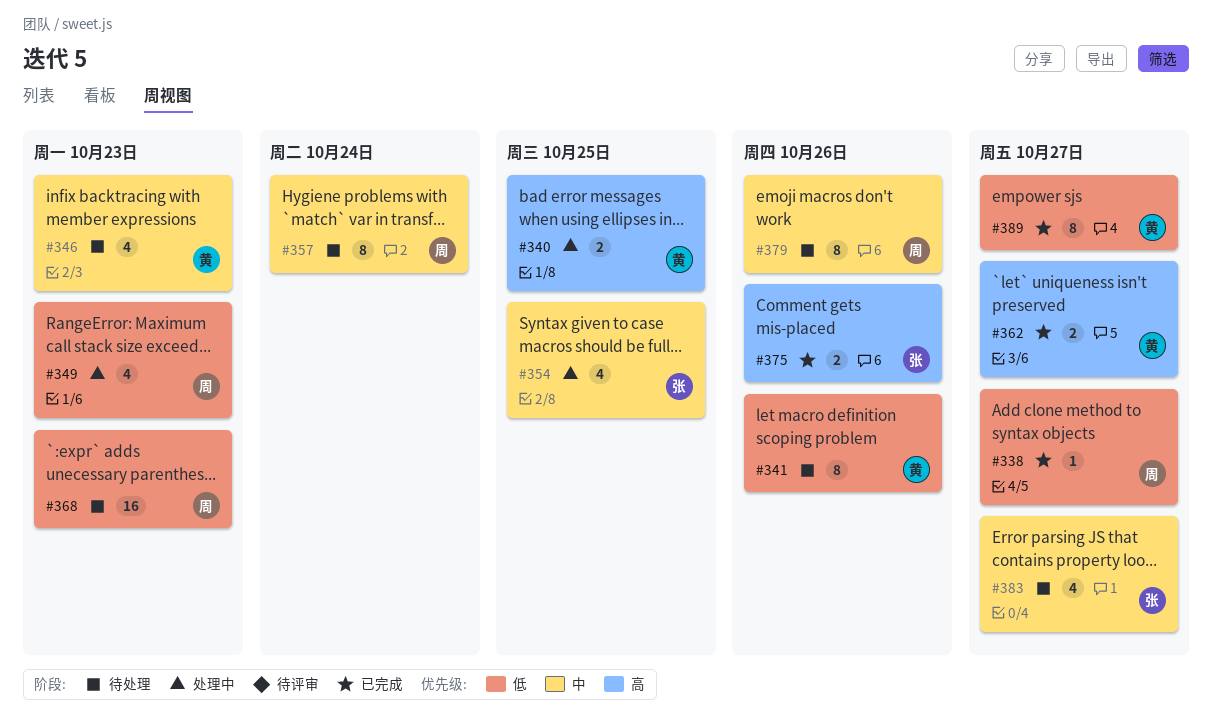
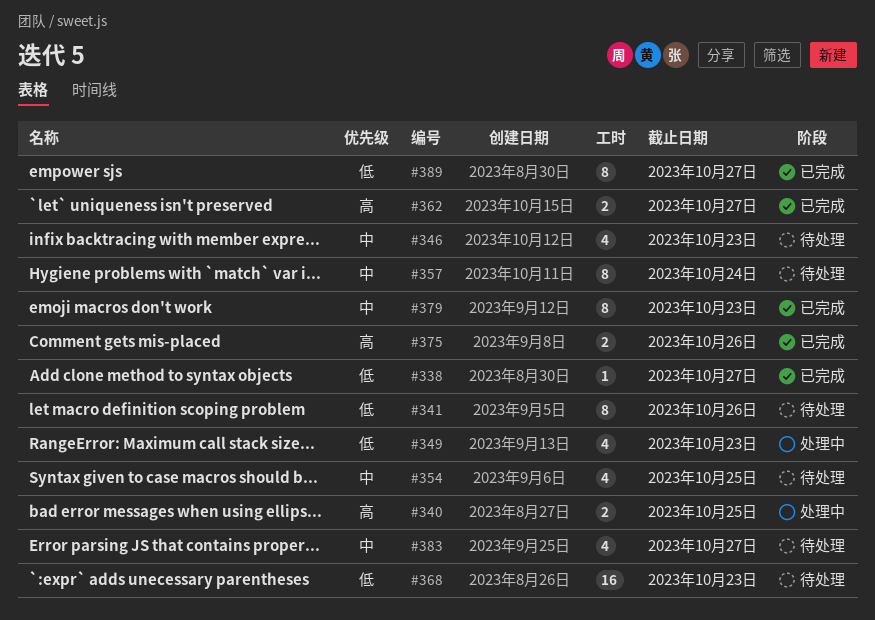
#354, status: 处理中 -> 待处理
#379, status: 待处理 -> 已完成
#379, due: Oct 26 -> Oct 23

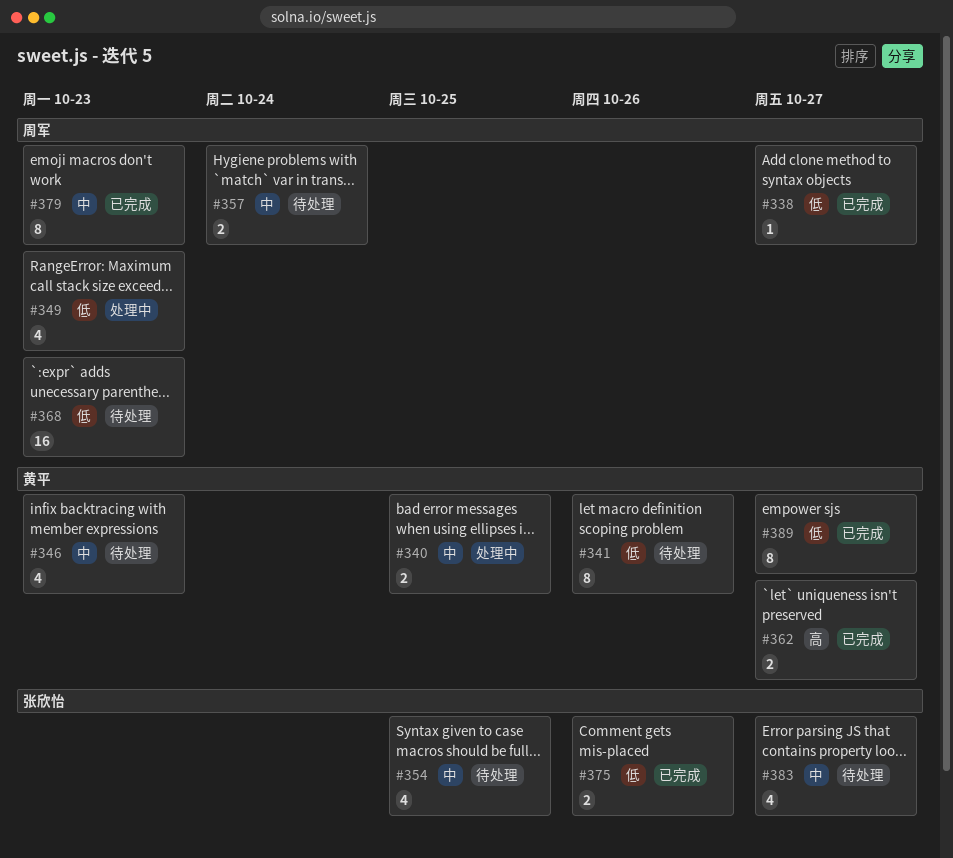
#340, priority: 高 -> 中
#357, estimate: 8 -> 2
#375, priority: 高 -> 低

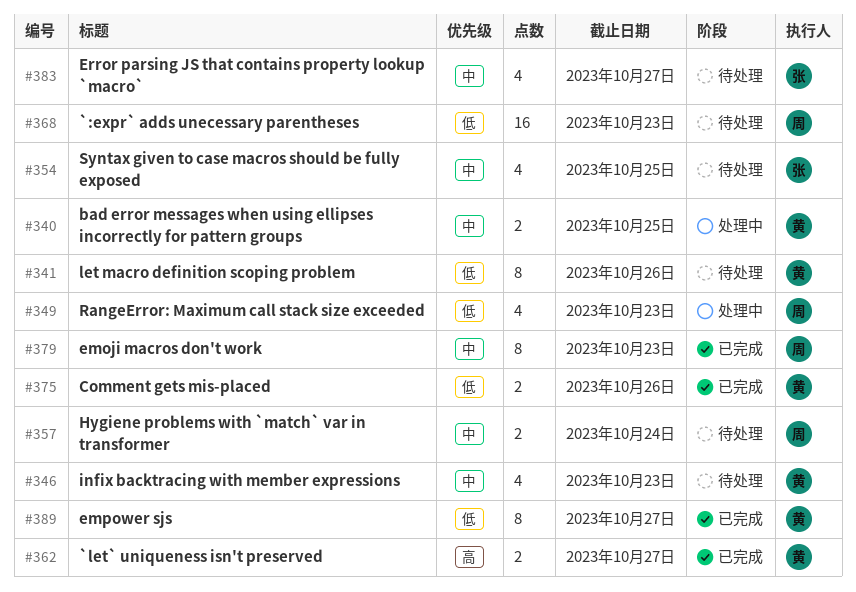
#338: present -> none
#375, owner: 张欣怡 -> 黄平

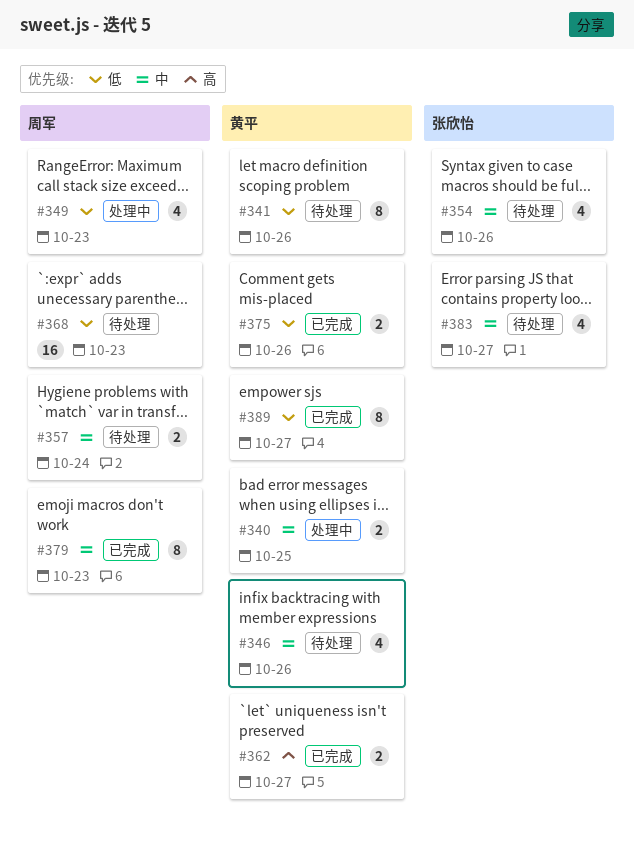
#346, due: Oct 23 -> Oct 26
#354, due: Oct 25 -> Oct 26

